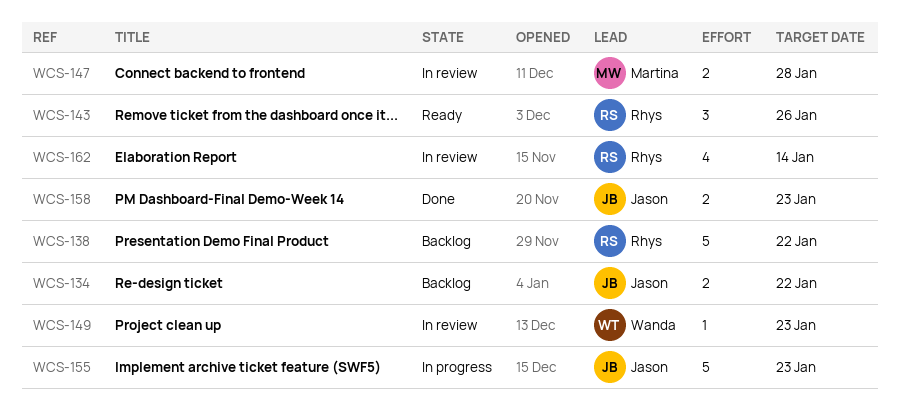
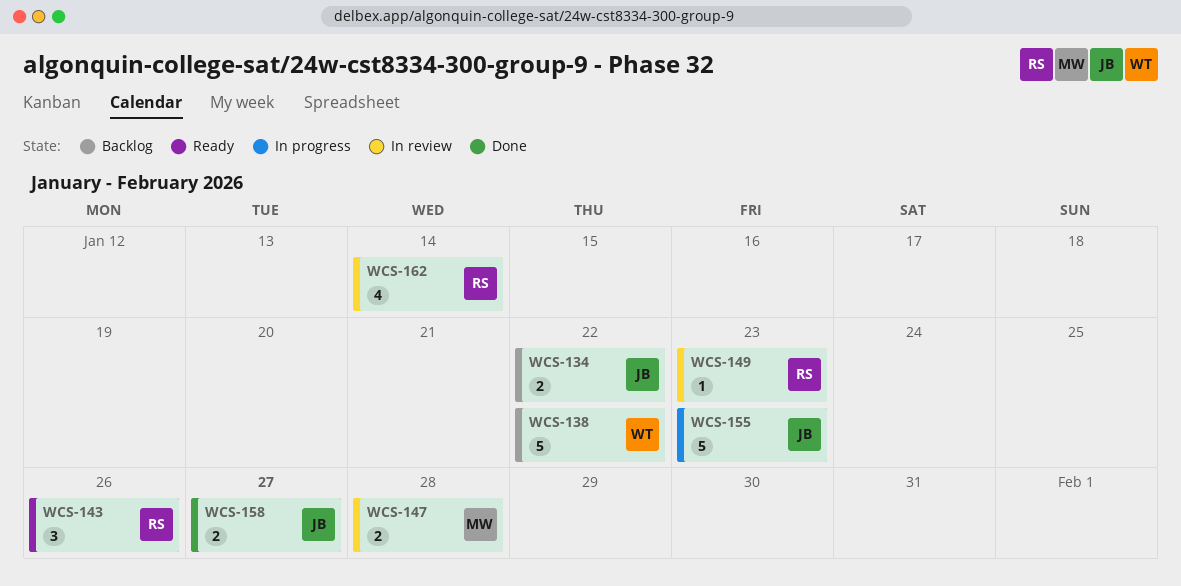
WCS-138, owner: Rhys -> Wanda
WCS-149, owner: Wanda -> Rhys
WCS-158, due: Jan 23 -> Jan 27

